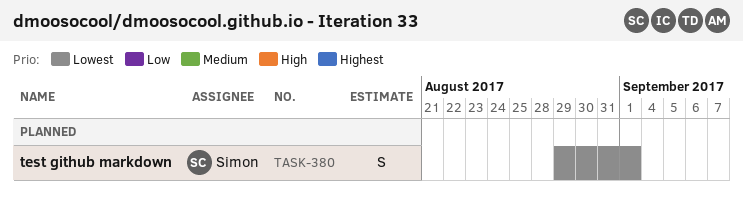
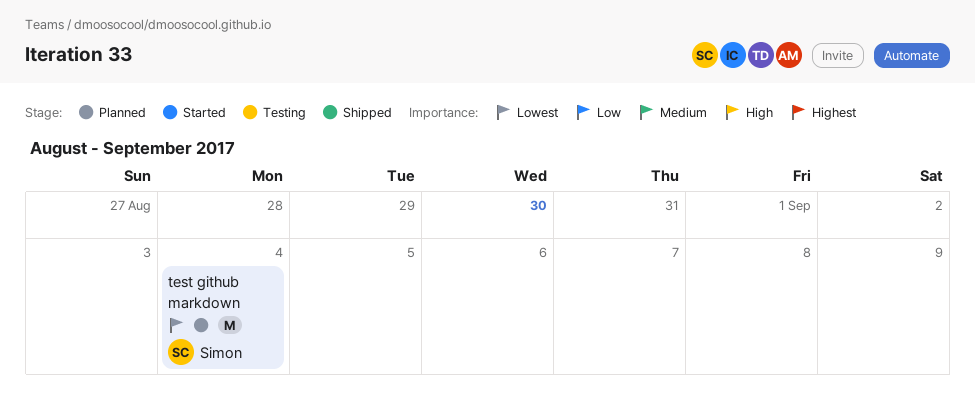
test github markdown, estimate: S -> M
test github markdown, due: Sep 1 -> Sep 4

